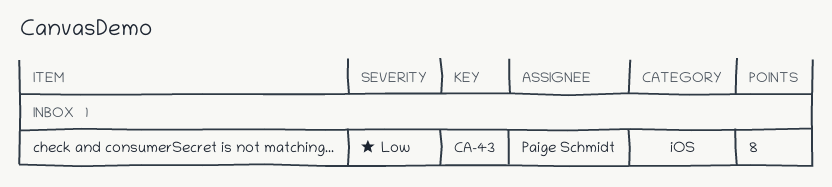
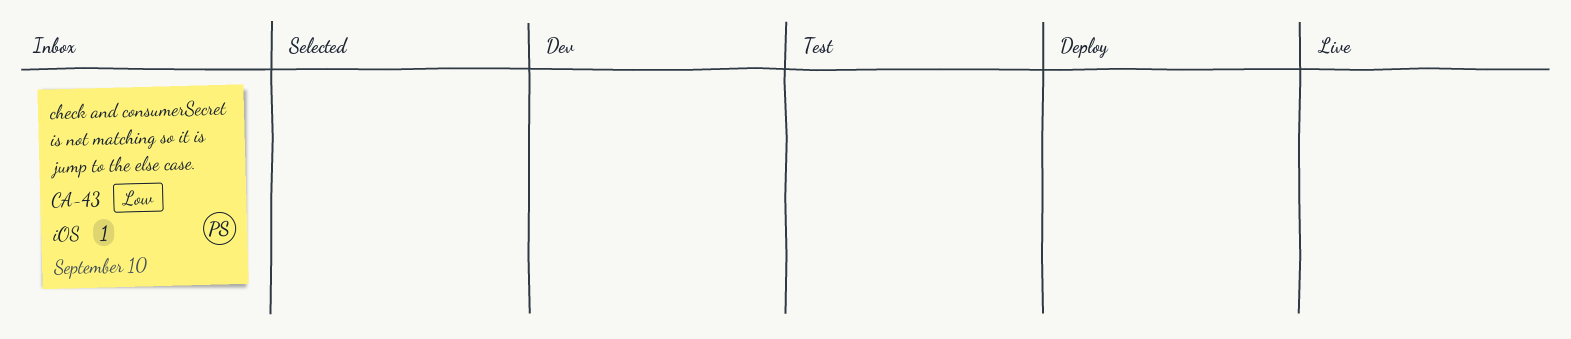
CA-43, estimate: 8 -> 1

